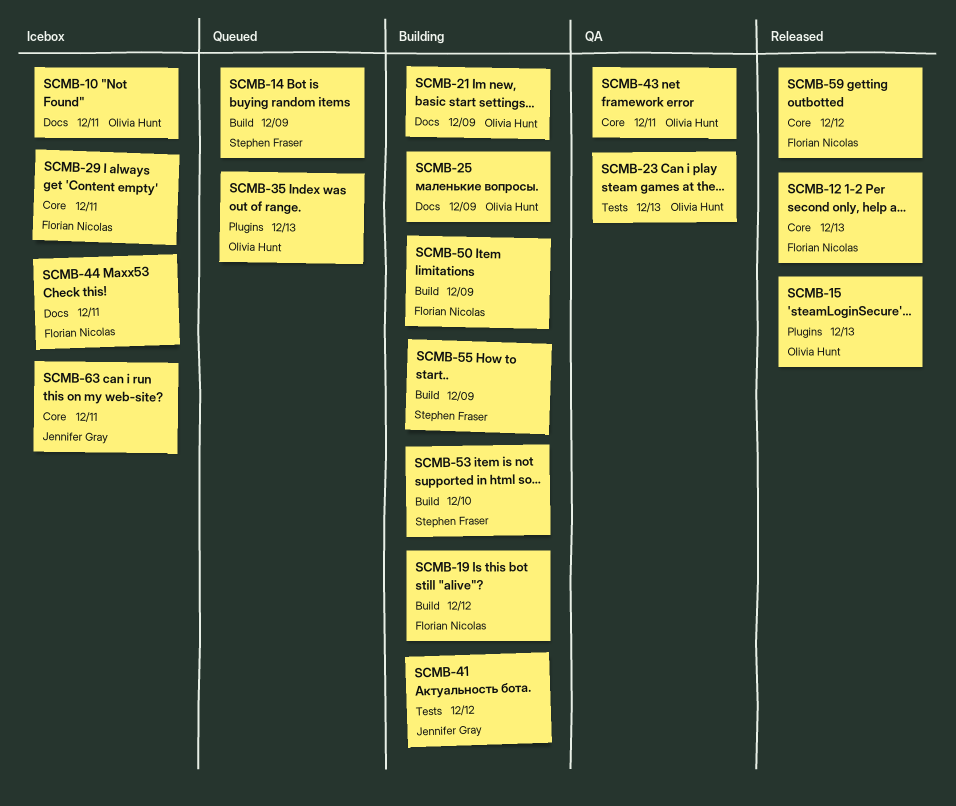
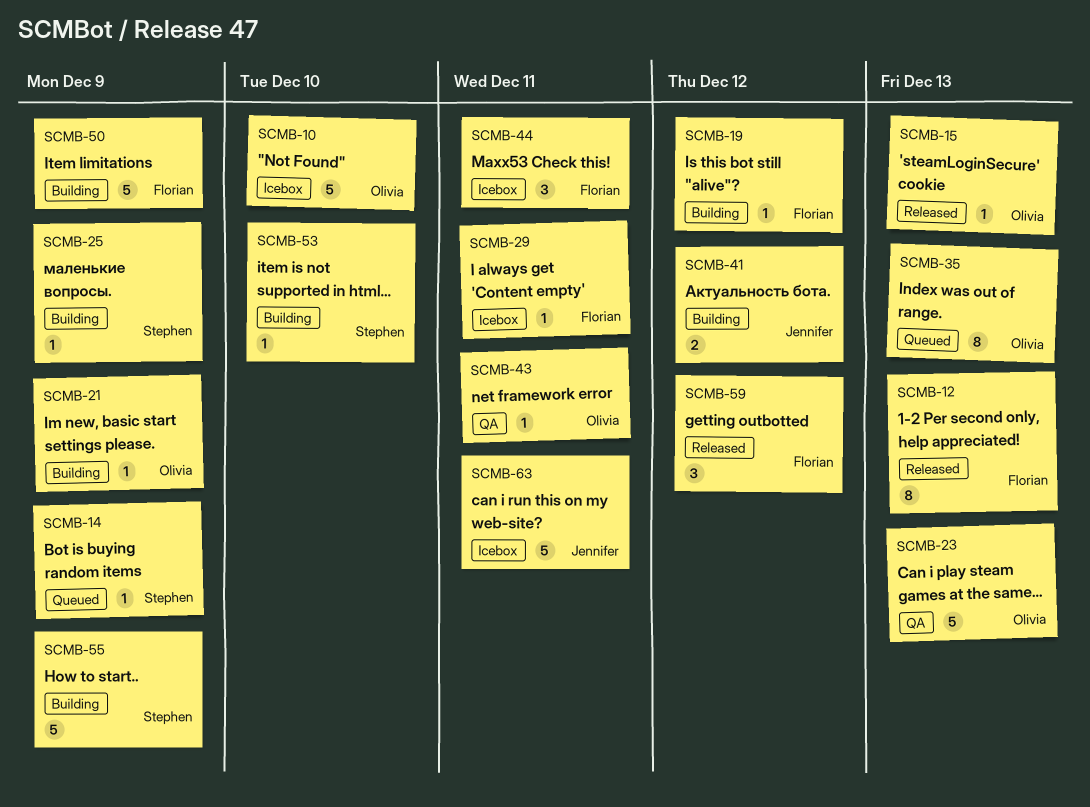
SCMB-10, due: Dec 11 -> Dec 10
SCMB-25, owner: Olivia Hunt -> Stephen Fraser

